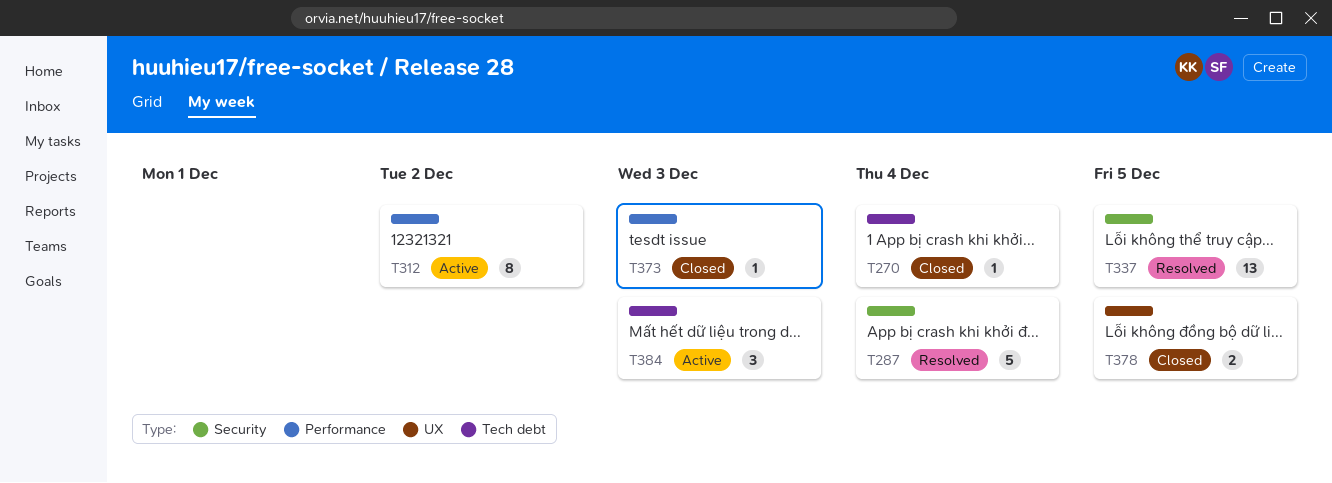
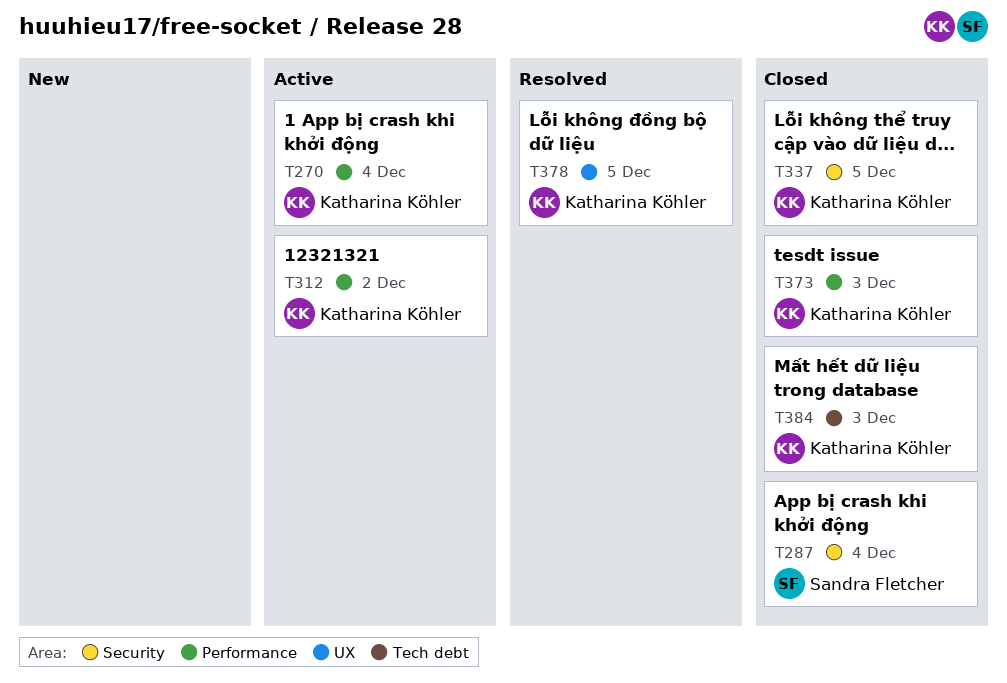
T270, status: Closed -> Active
T270, label: Tech debt -> Performance
T287, status: Resolved -> Closed
T337, status: Resolved -> Closed
T378, status: Closed -> Resolved
T384, status: Active -> Closed

